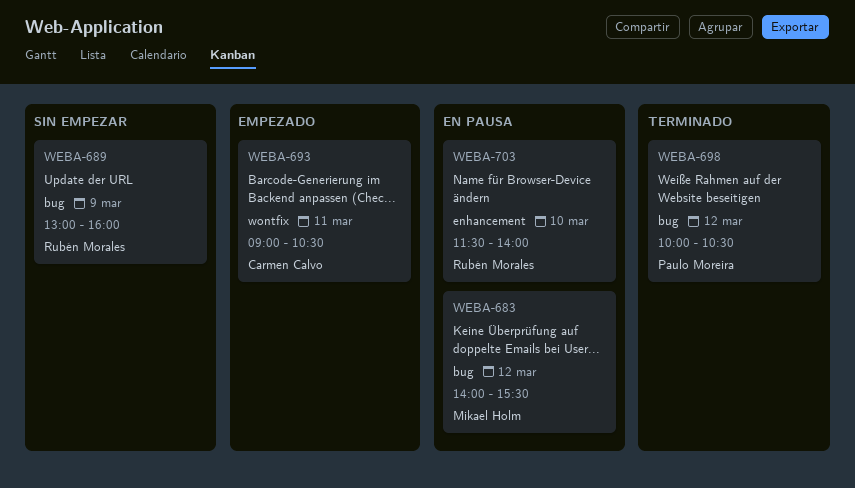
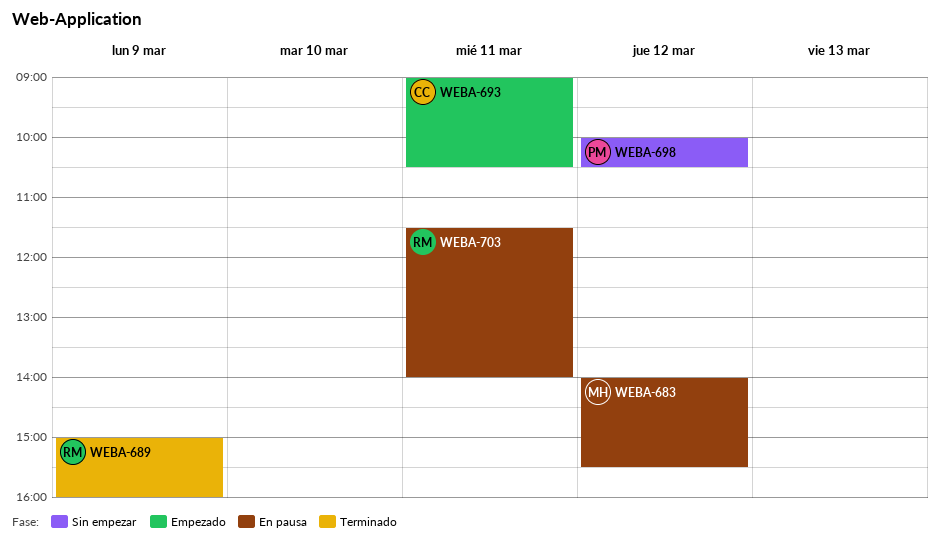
WEBA-689, status: Sin empezar -> Terminado
WEBA-689, begins: 13:00 -> 15:00
WEBA-698, status: Terminado -> Sin empezar
WEBA-703, day: Mar 10 -> Mar 11

